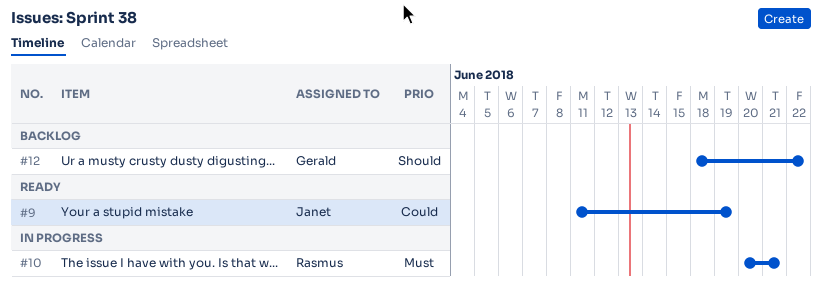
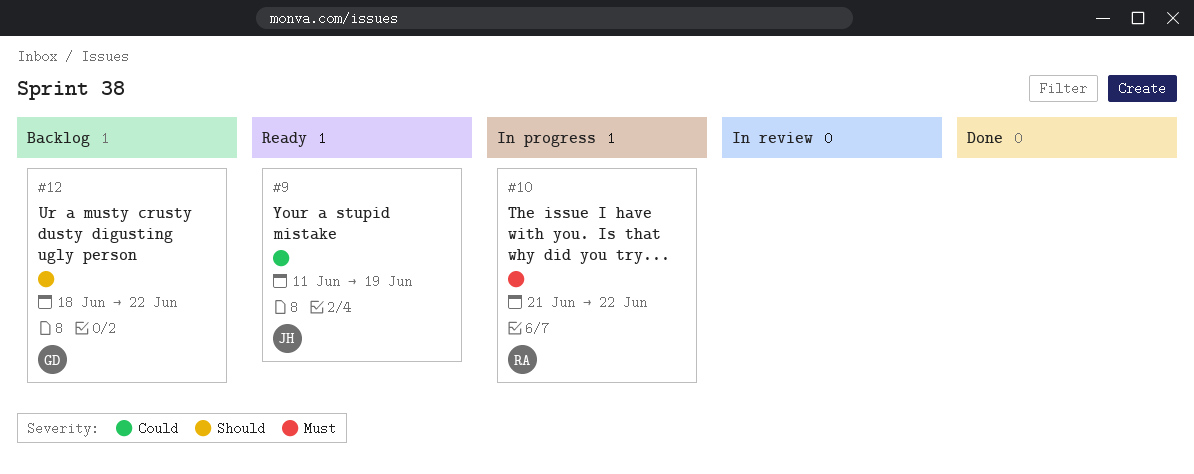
#10, start: Jun 20 -> Jun 21
#10, due: Jun 21 -> Jun 22

